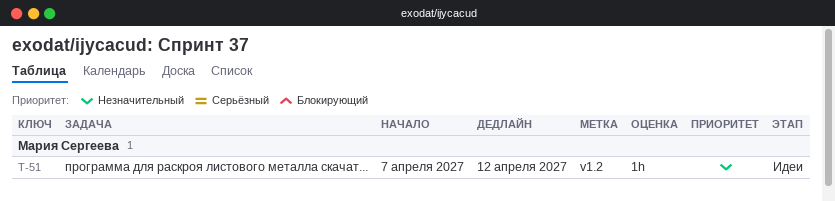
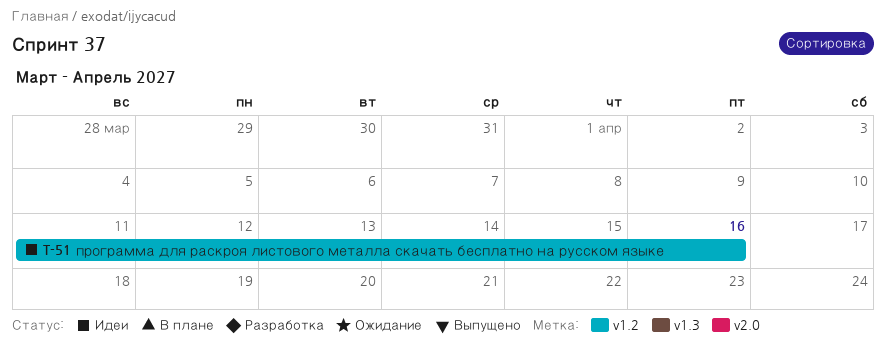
T-51, start: Apr 7 -> Apr 11
T-51, due: Apr 12 -> Apr 16

